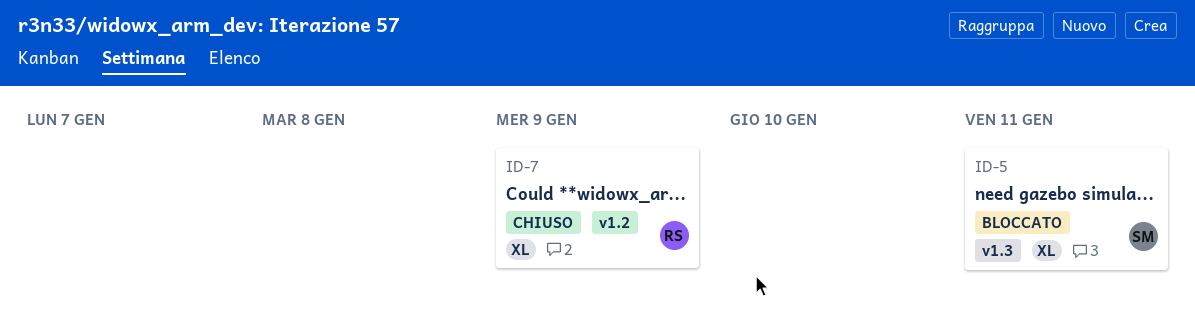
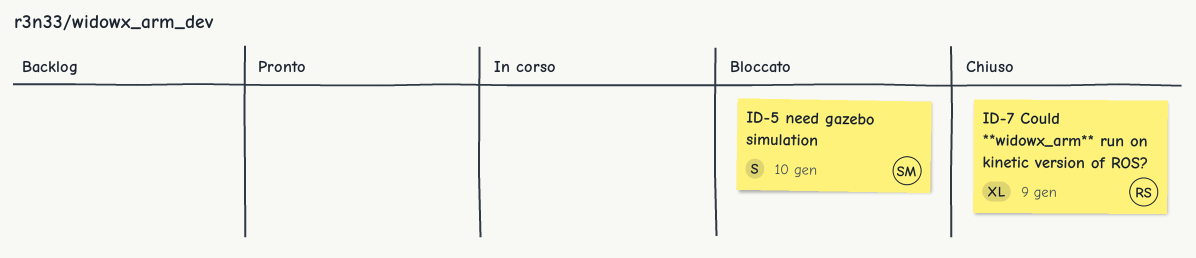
ID-5, estimate: XL -> S
ID-5, due: Jan 11 -> Jan 10

